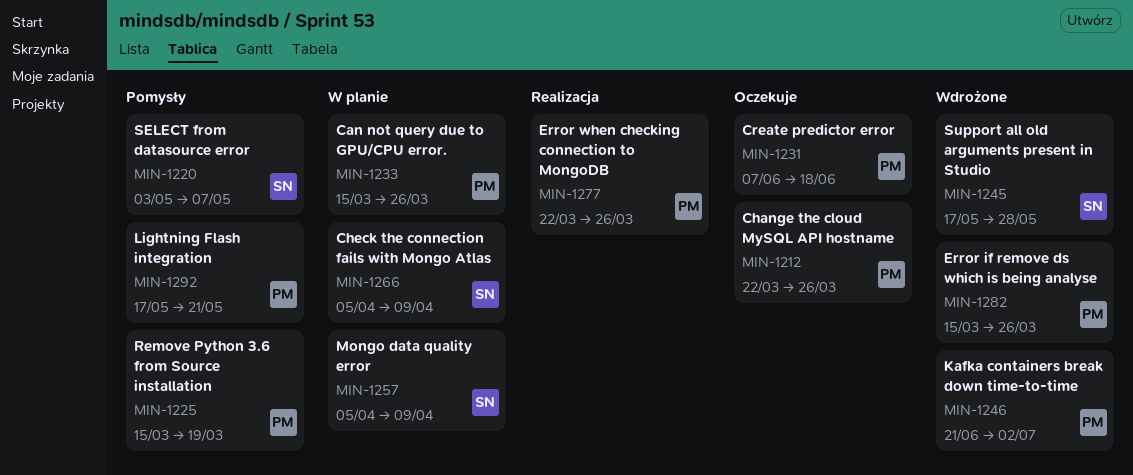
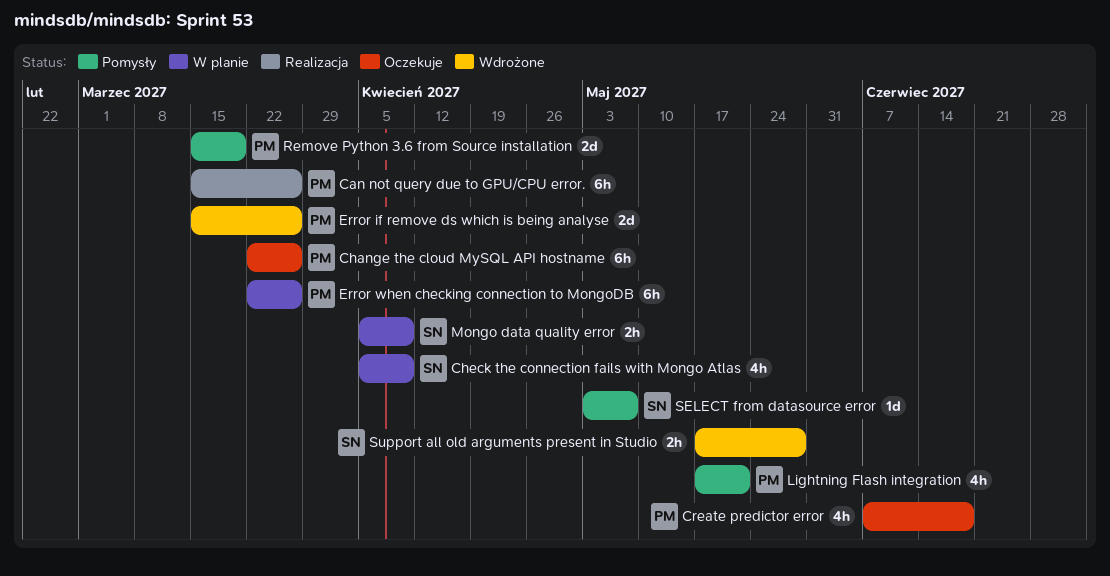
Can not query due to GPU/CPU error., status: W planie -> Realizacja
Error when checking connection to MongoDB, status: Realizacja -> W planie
Kafka containers break down time-to-time: present -> none

